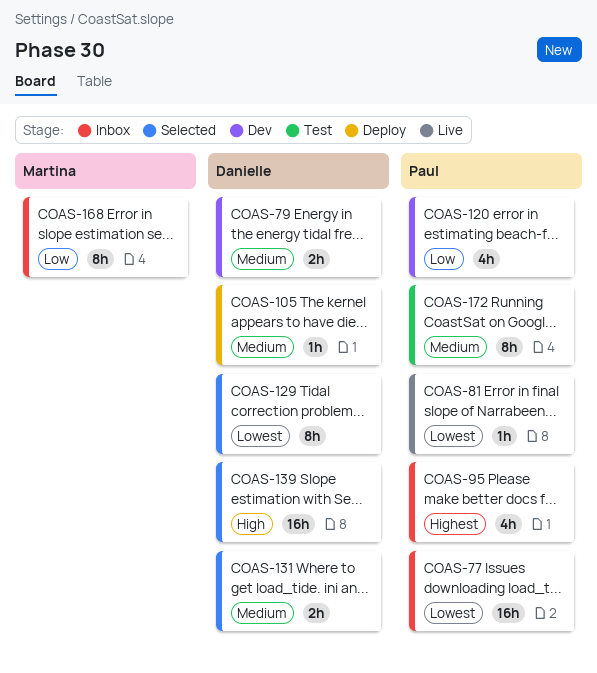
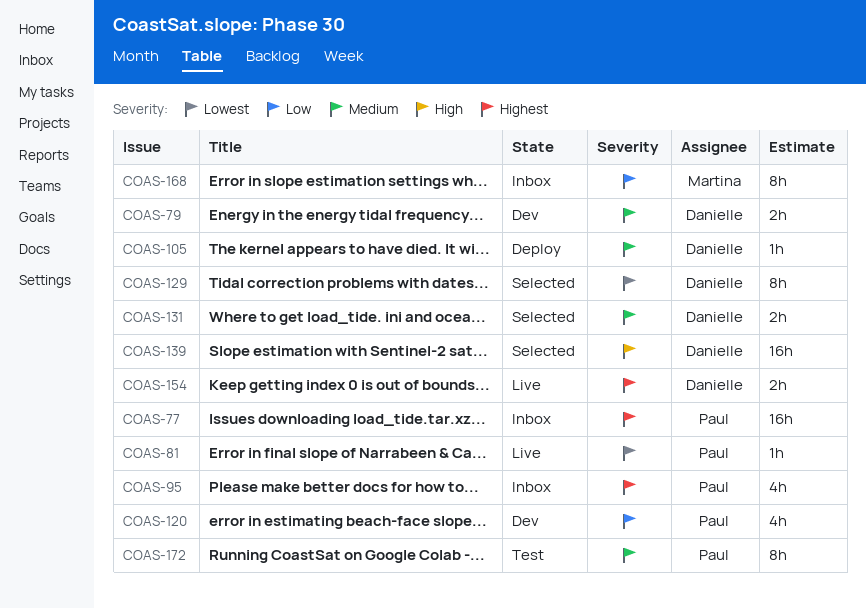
COAS-77, priority: Lowest -> Highest
COAS-154: none -> present

